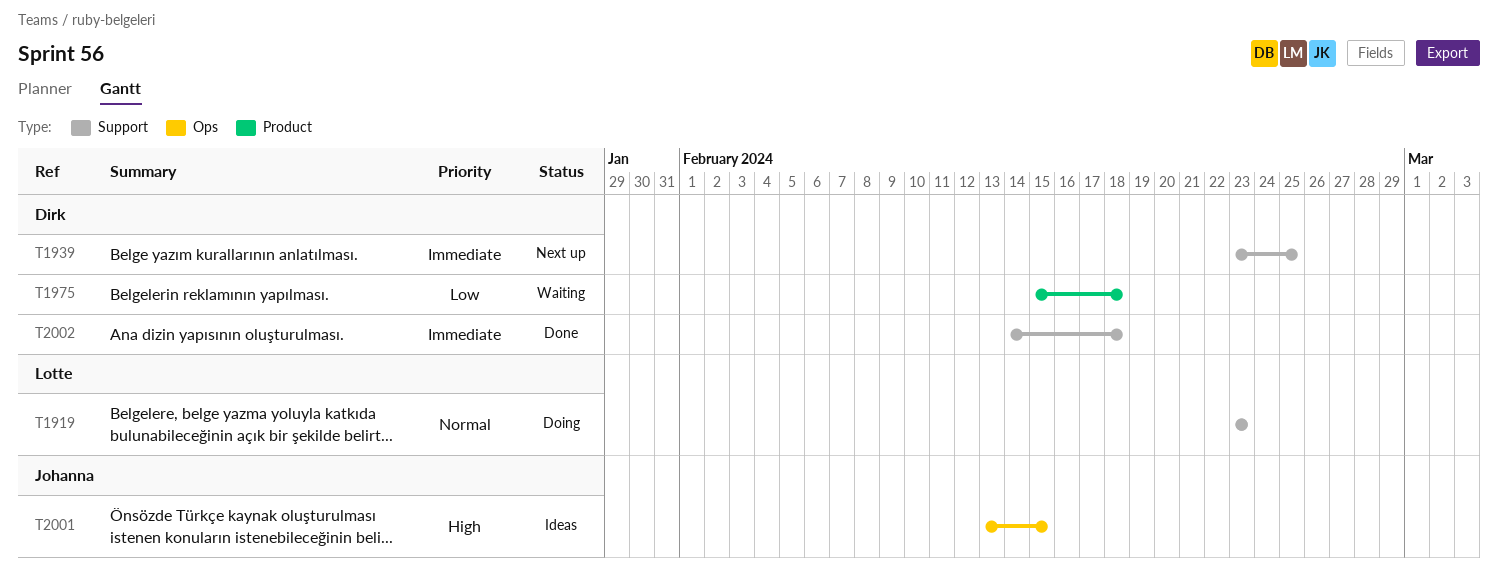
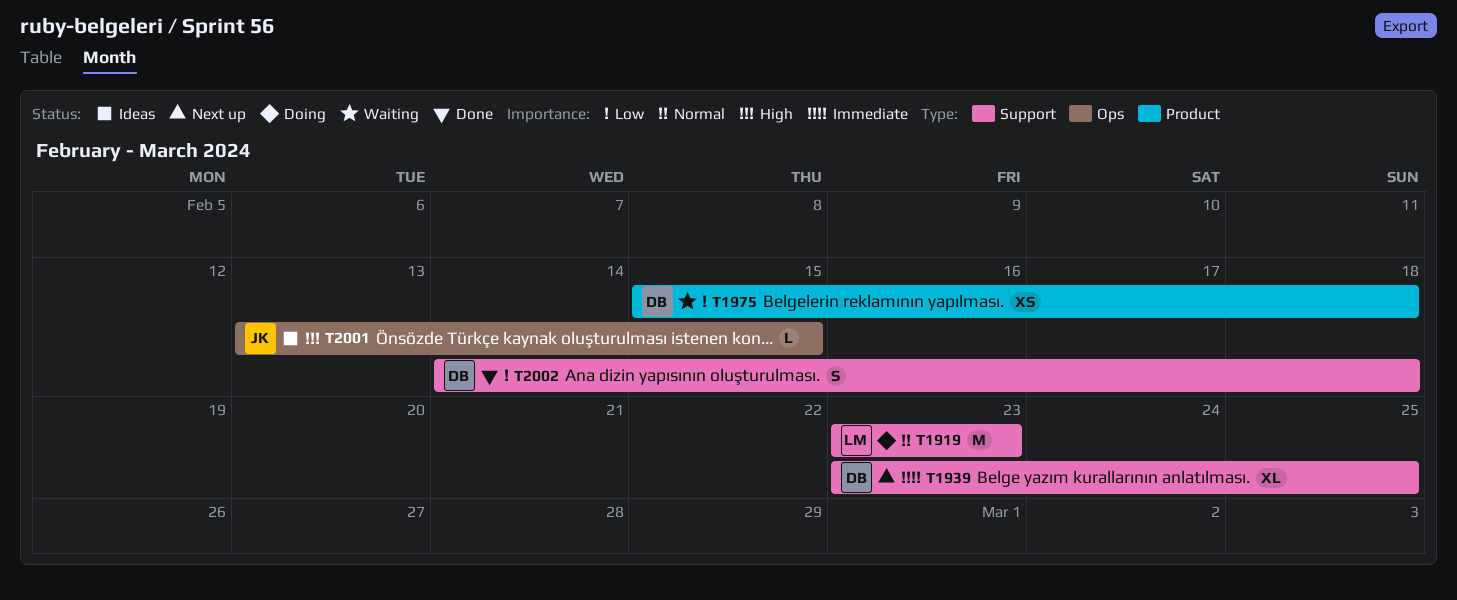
T2002, priority: Immediate -> Low

